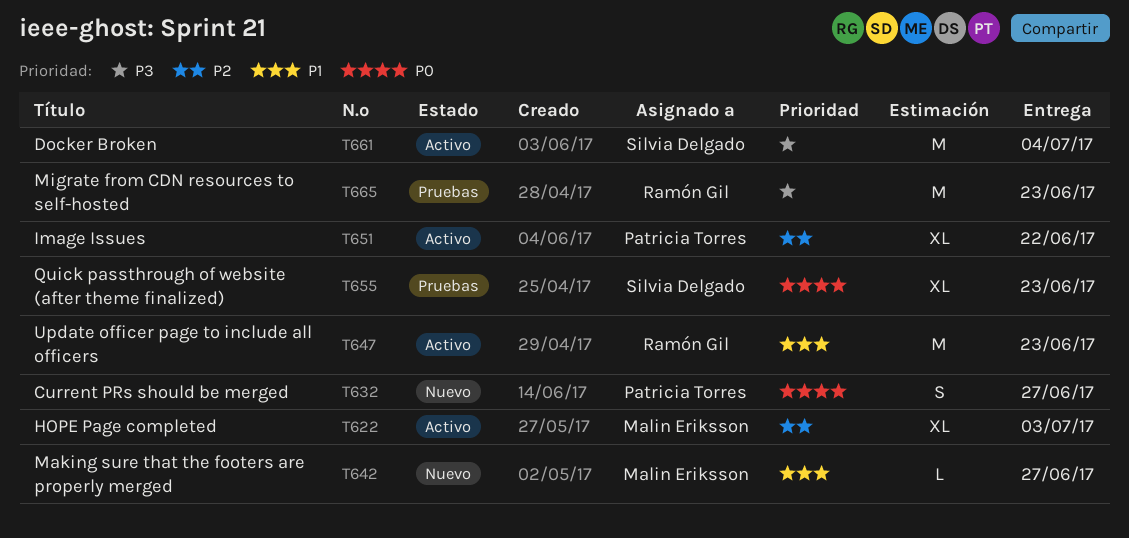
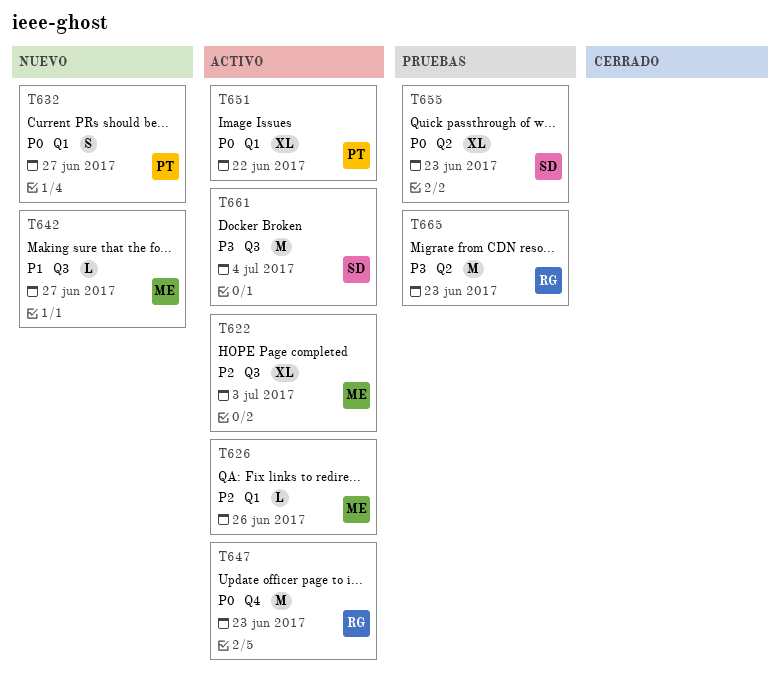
T626: none -> present
T647, priority: P1 -> P0
T651, priority: P2 -> P0

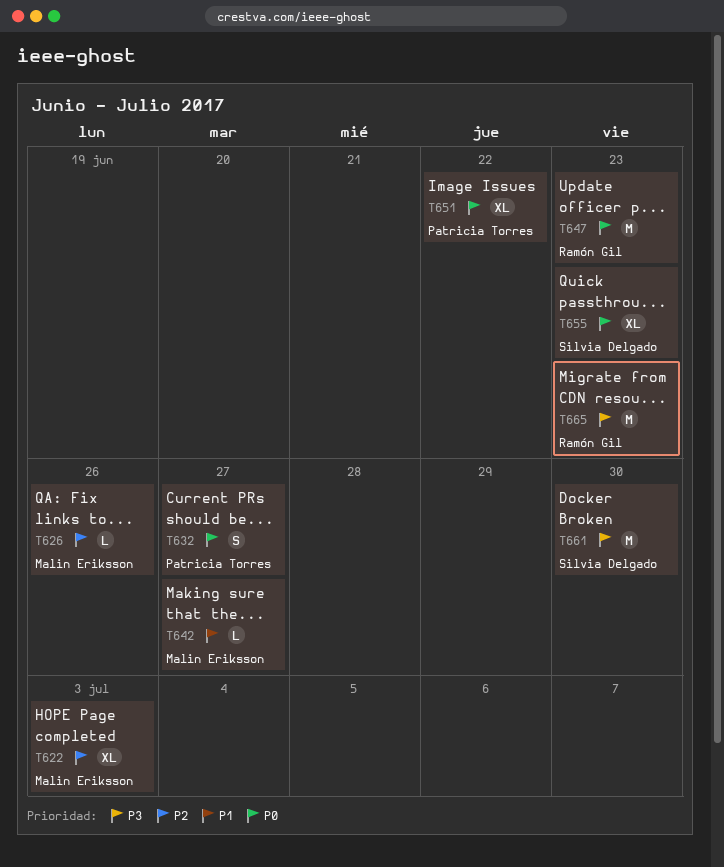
T661, due: Jul 4 -> Jun 30

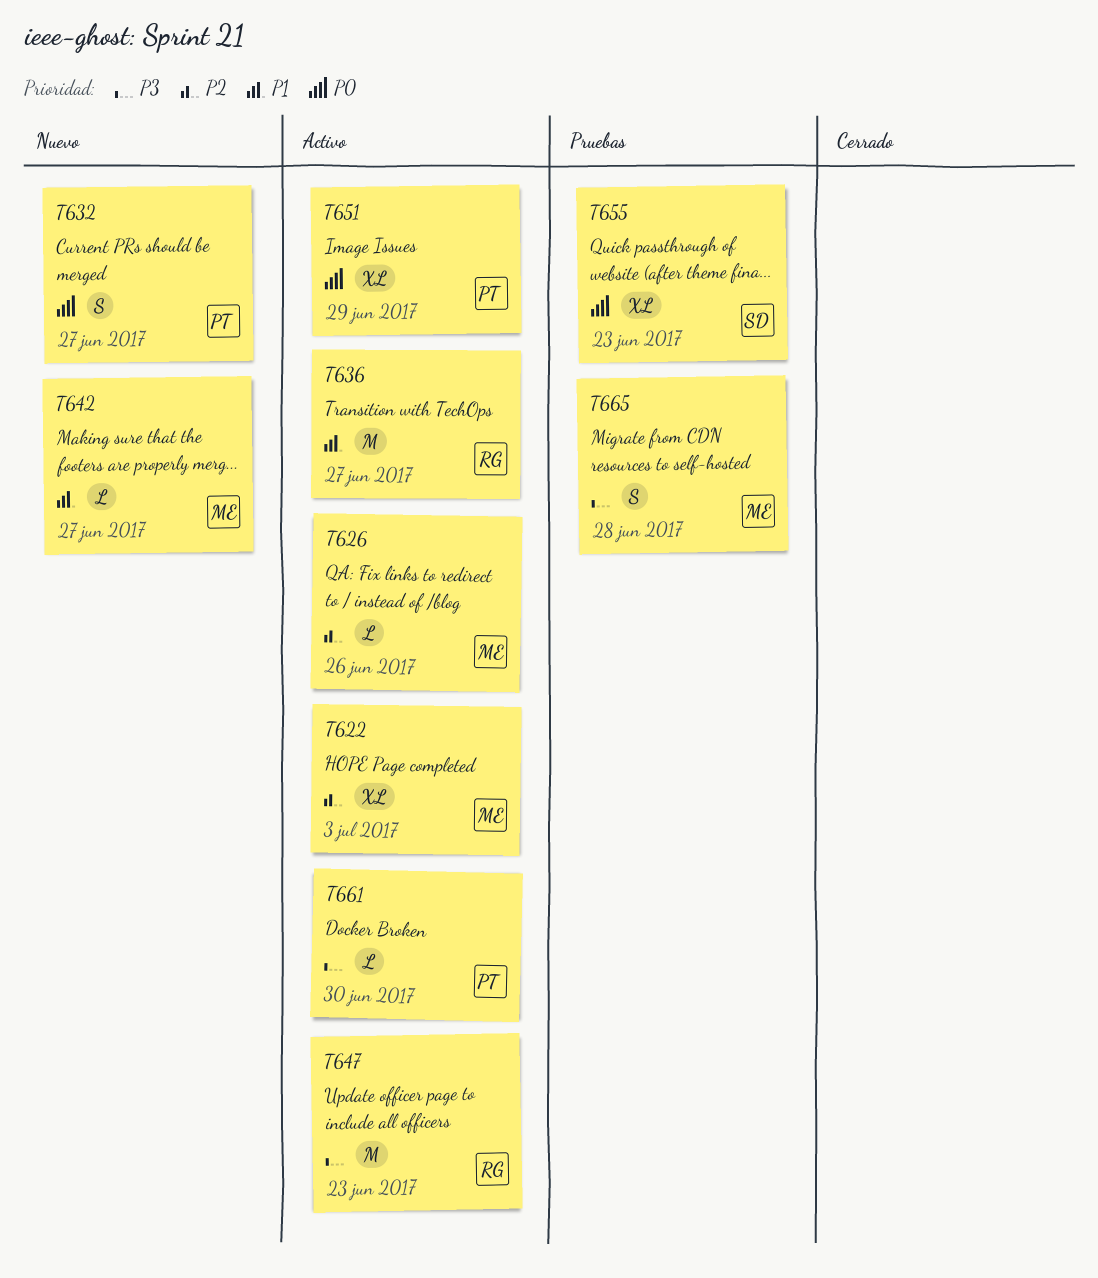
T636: none -> present
T647, priority: P0 -> P3
T651, due: Jun 22 -> Jun 29
T661, owner: Silvia Delgado -> Patricia Torres
T661, estimate: M -> L
T665, owner: Ramón Gil -> Malin Eriksson
T665, estimate: M -> S
T665, due: Jun 23 -> Jun 28

